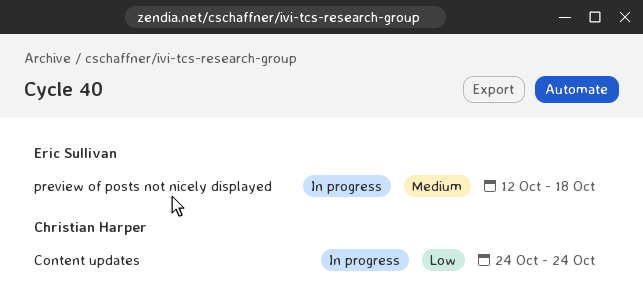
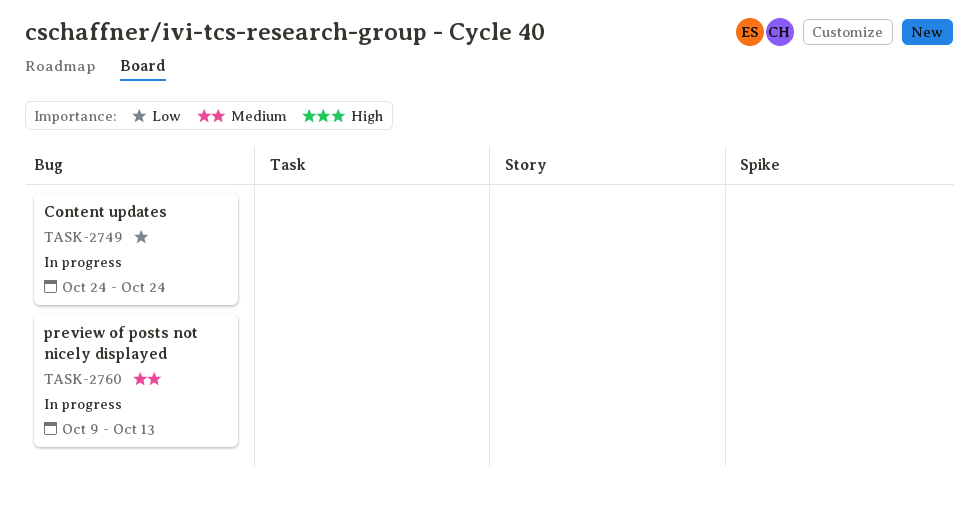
preview of posts not nicely displayed, start: Oct 12 -> Oct 9
preview of posts not nicely displayed, due: Oct 18 -> Oct 13

